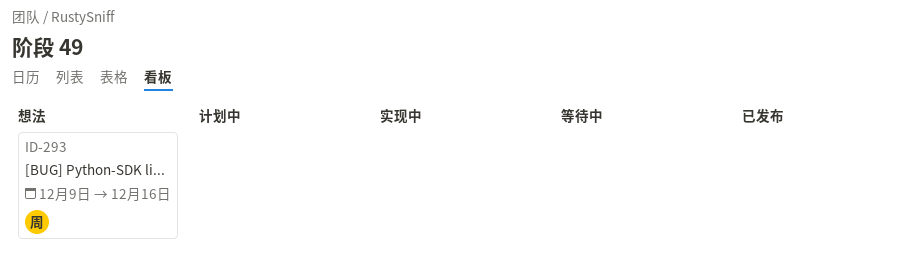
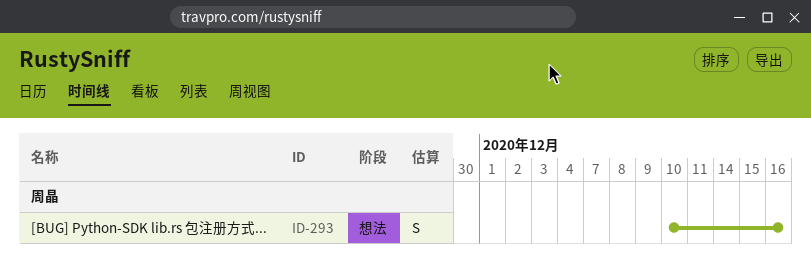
ID-293, start: Dec 9 -> Dec 10

